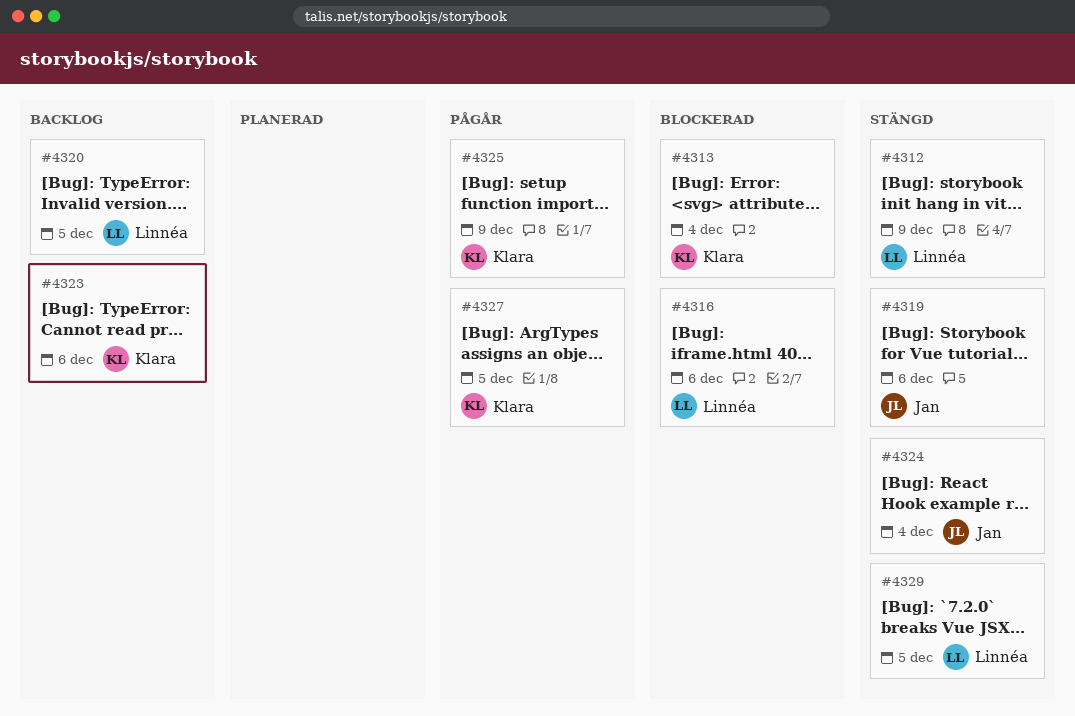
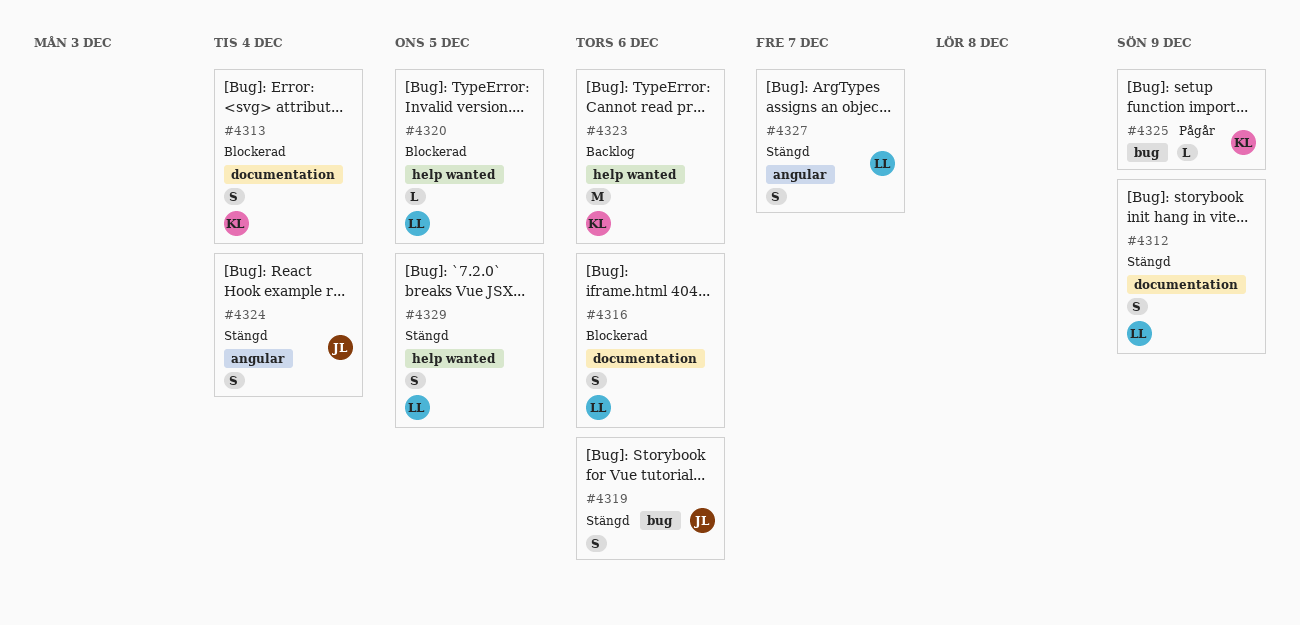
#4320, status: Backlog -> Blockerad
#4327, status: Pågår -> Stängd
#4327, owner: Klara -> Linnéa
#4327, due: Dec 5 -> Dec 7

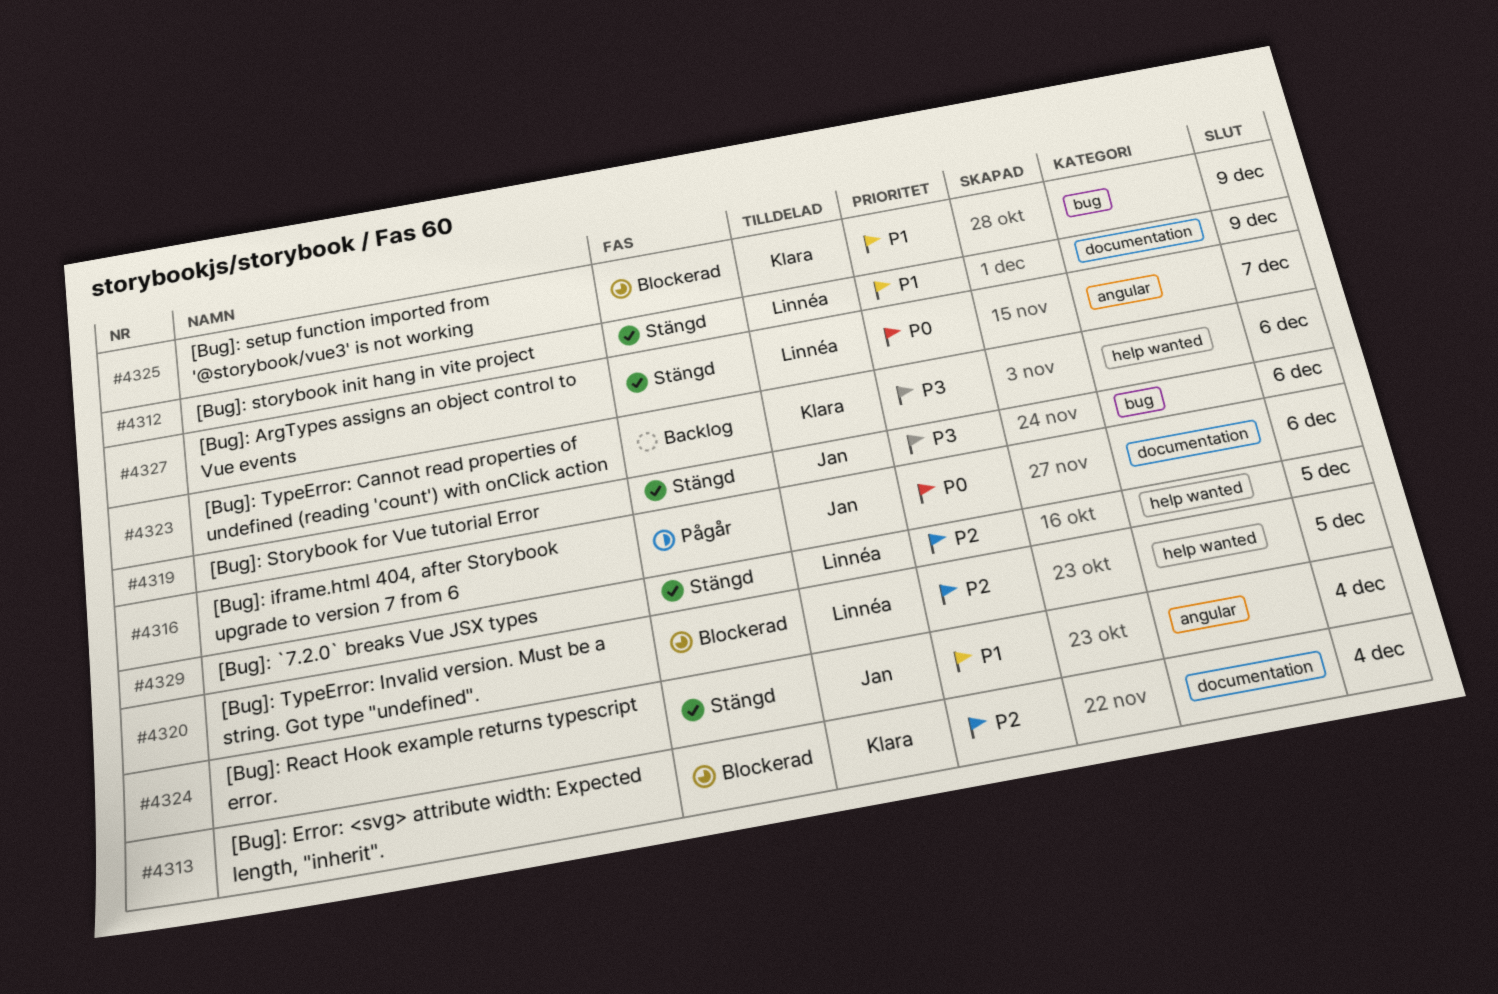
#4316, status: Blockerad -> Pågår
#4316, owner: Linnéa -> Jan
#4325, status: Pågår -> Blockerad

